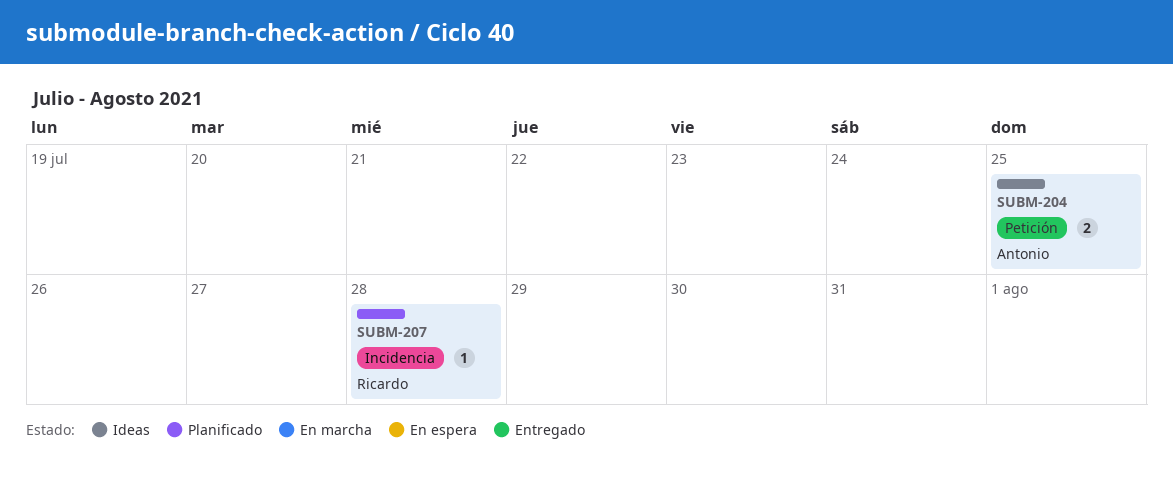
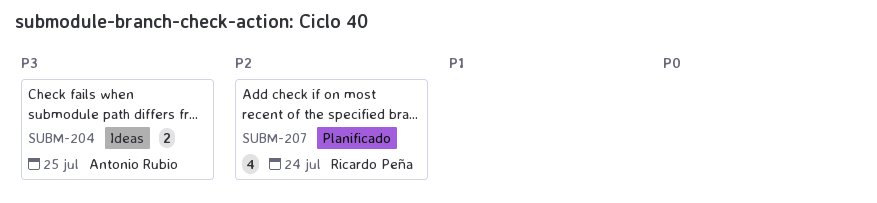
SUBM-207, estimate: 1 -> 4
SUBM-207, due: Jul 28 -> Jul 24

